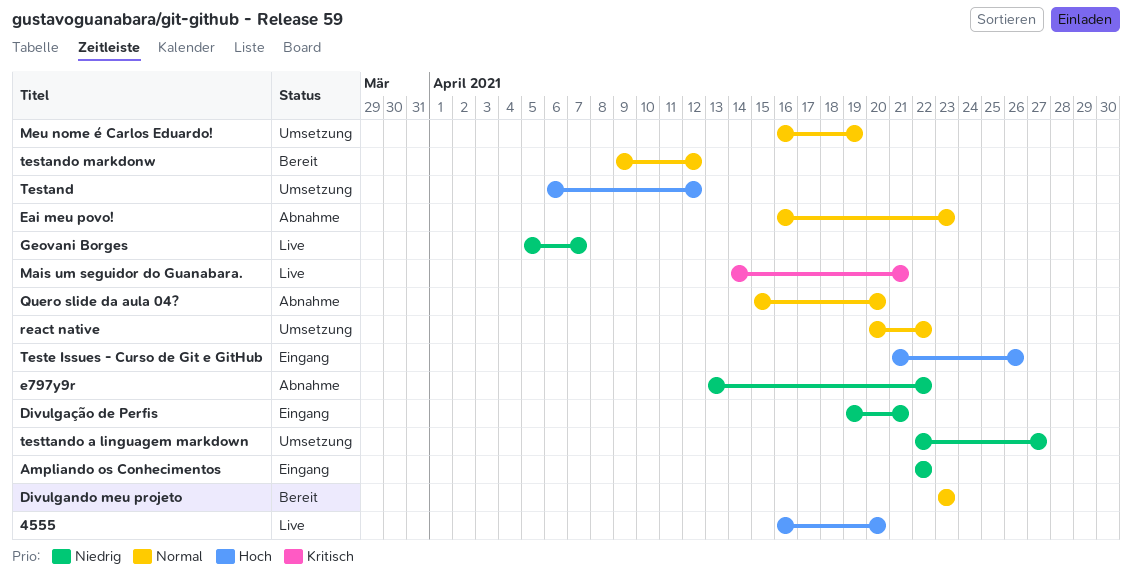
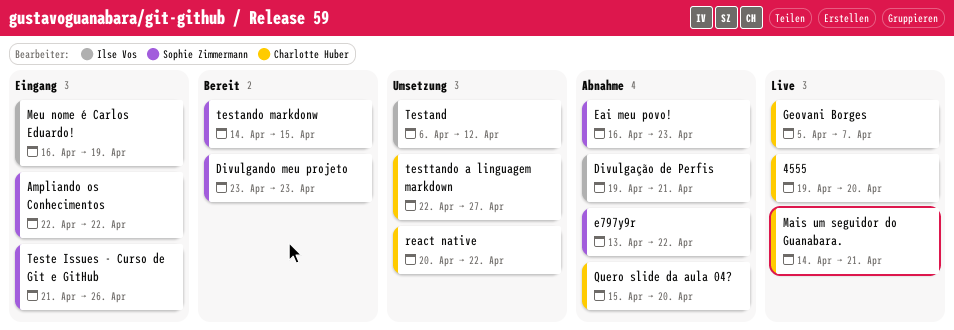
4555, start: Apr 16 -> Apr 19
Divulgação de Perfis, status: Eingang -> Abnahme
Meu nome é Carlos Eduardo!, status: Umsetzung -> Eingang
testando markdonw, start: Apr 9 -> Apr 14
testando markdonw, due: Apr 12 -> Apr 15

